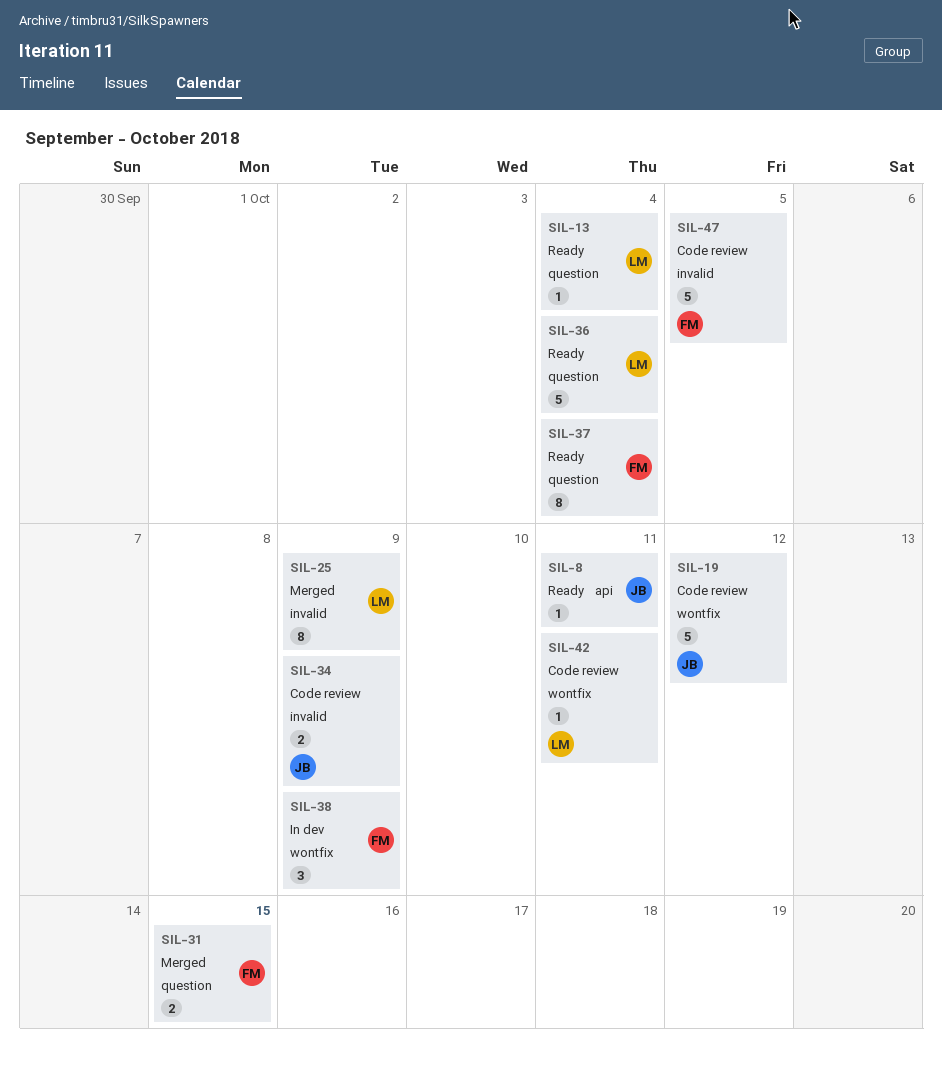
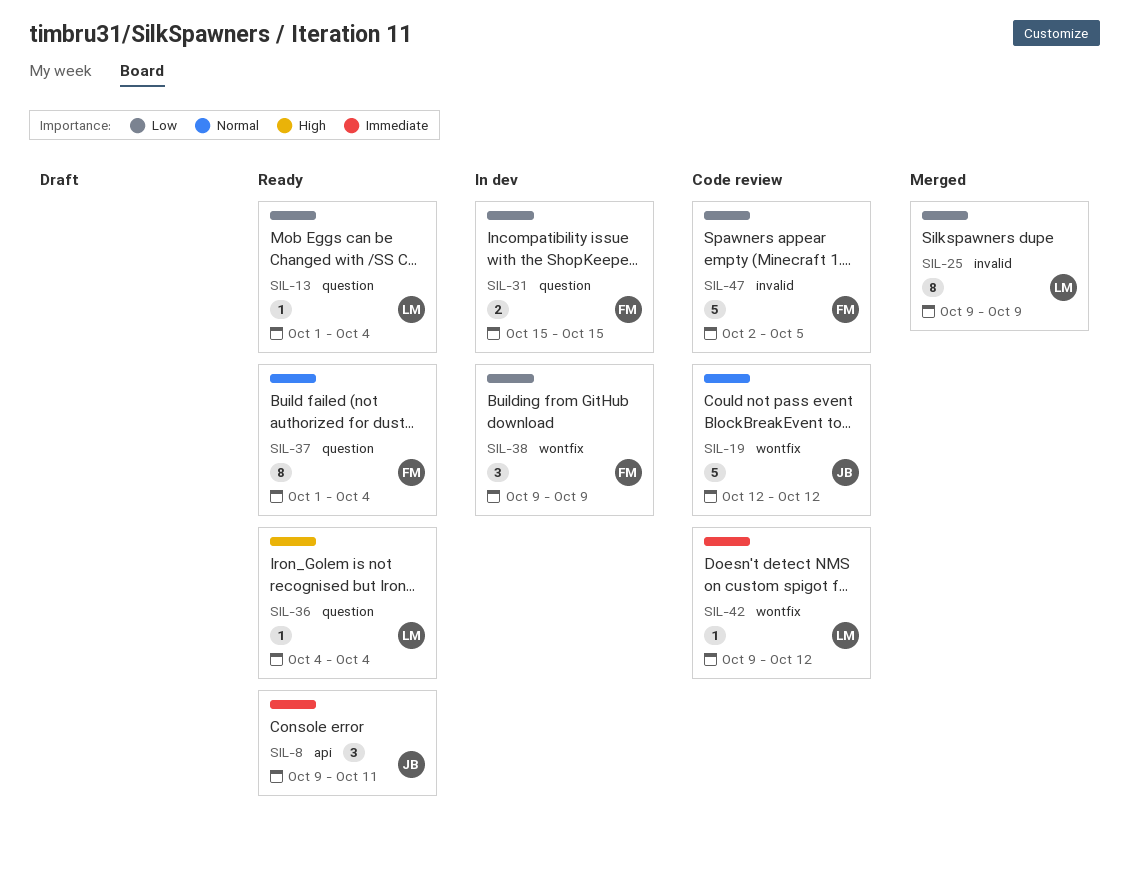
SIL-8, estimate: 1 -> 3
SIL-31, status: Merged -> In dev
SIL-34: present -> none
SIL-36, estimate: 5 -> 1
SIL-42, due: Oct 11 -> Oct 12

